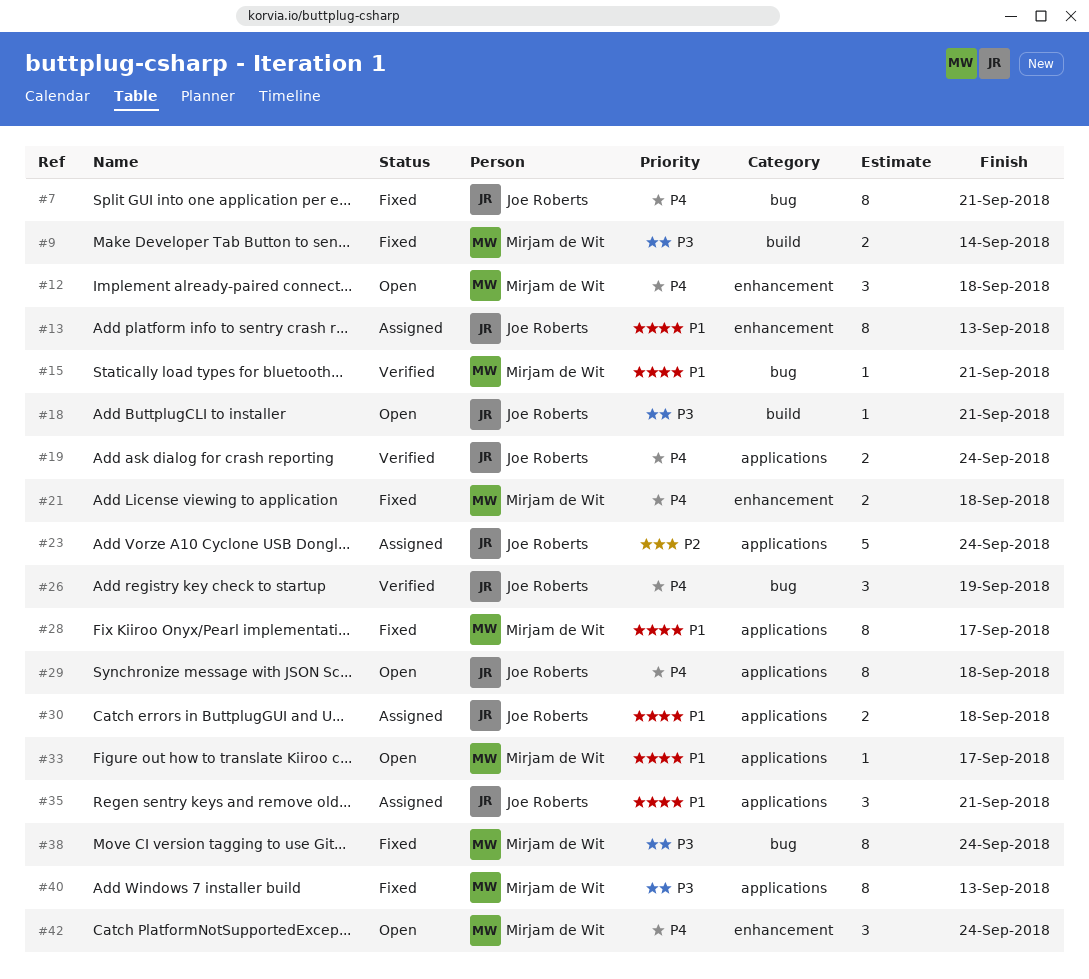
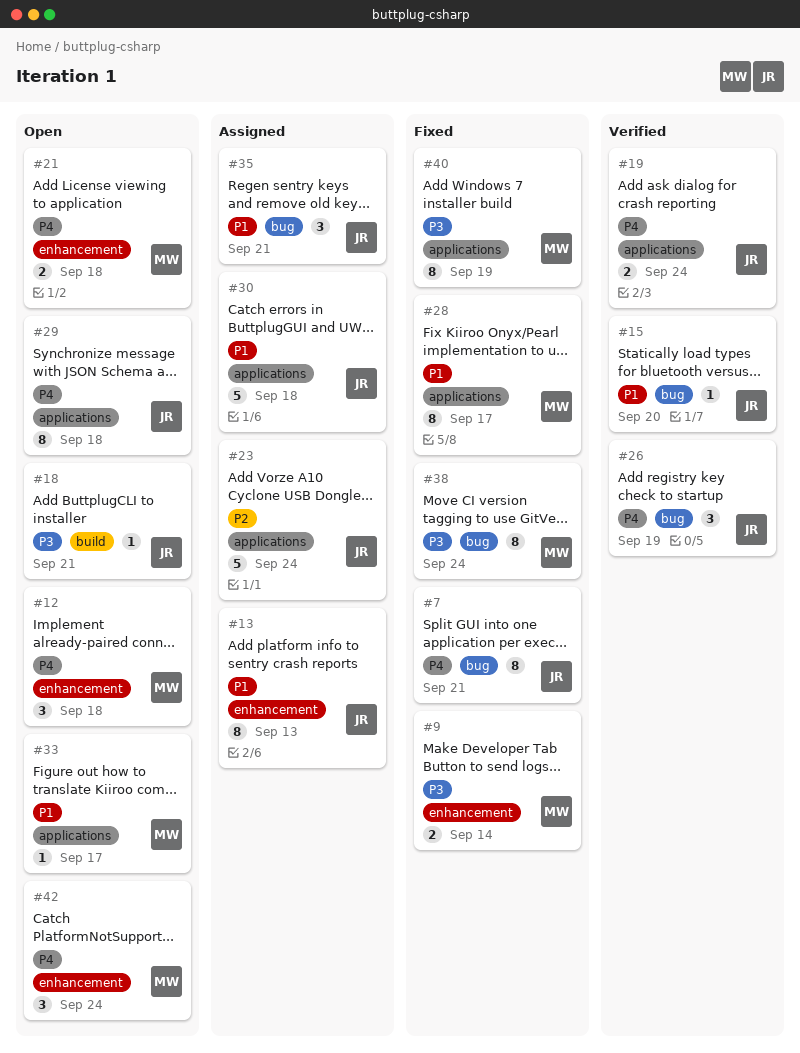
#9, label: build -> enhancement
#15, owner: Mirjam de Wit -> Joe Roberts
#15, due: Sep 21 -> Sep 20
#21, status: Fixed -> Open
#30, estimate: 2 -> 5
#35, label: applications -> bug
#40, due: Sep 13 -> Sep 19

